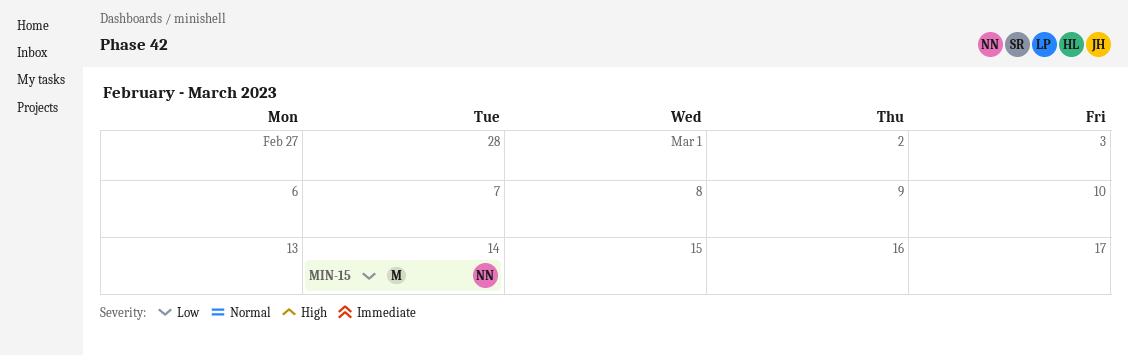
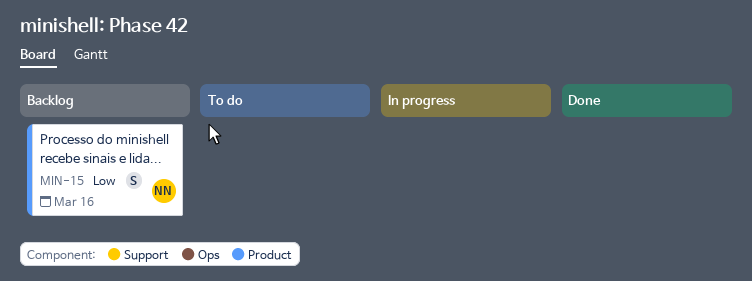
MIN-15, estimate: M -> S
MIN-15, due: Mar 14 -> Mar 16

